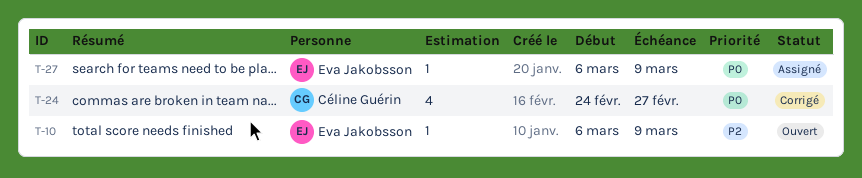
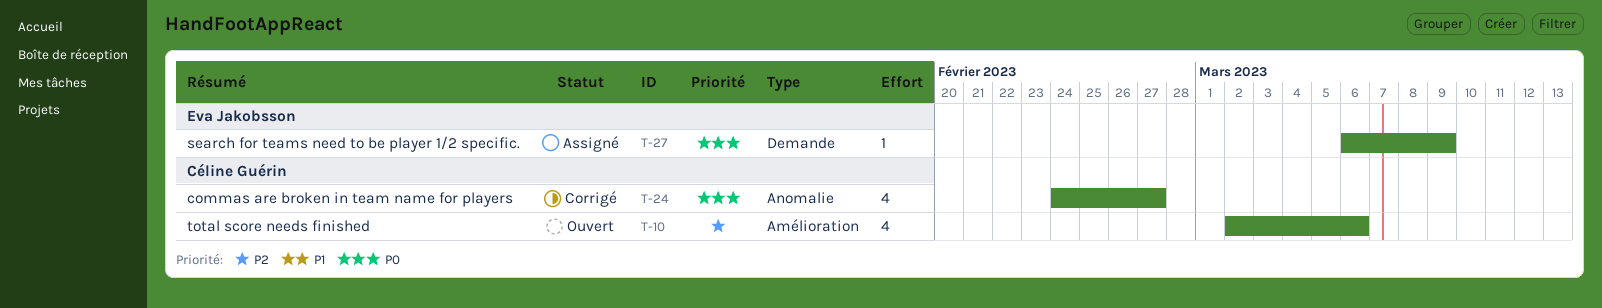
T-10, owner: Eva Jakobsson -> Céline Guérin
T-10, estimate: 1 -> 4
T-10, start: Mar 6 -> Mar 2
T-10, due: Mar 9 -> Mar 6

